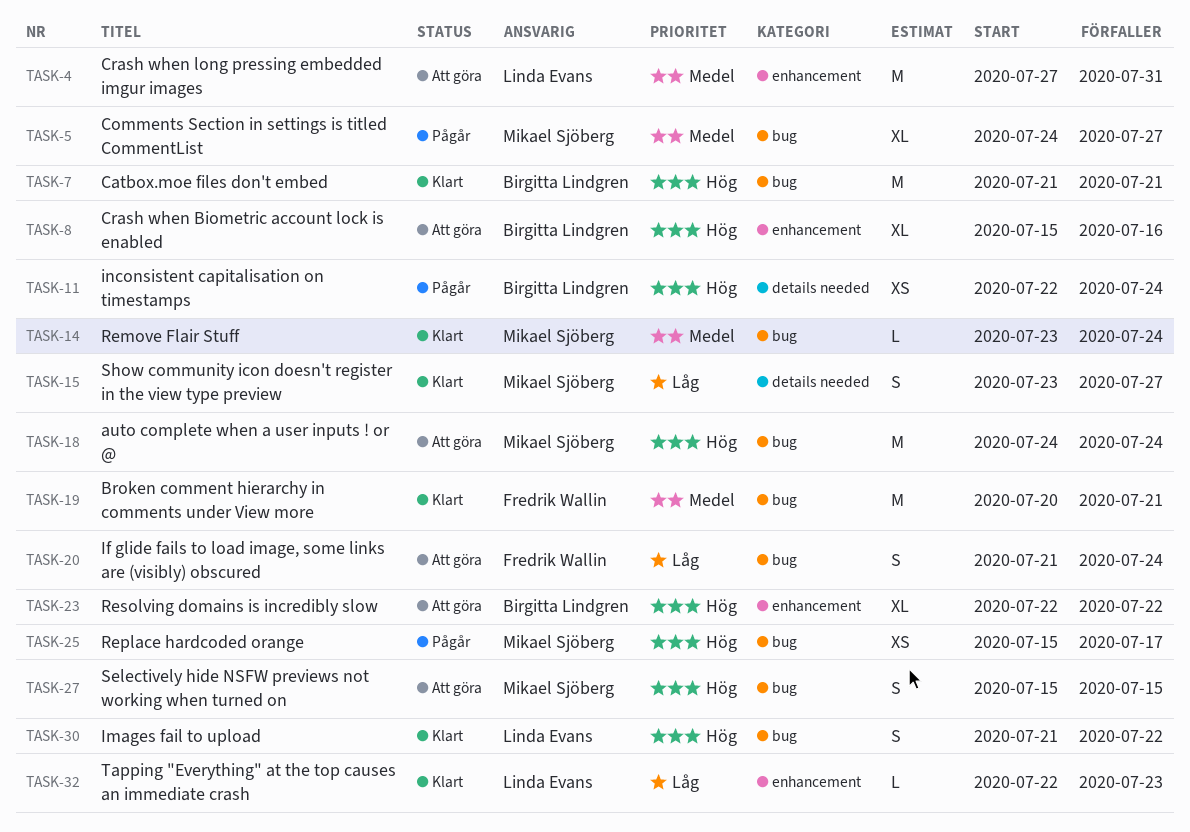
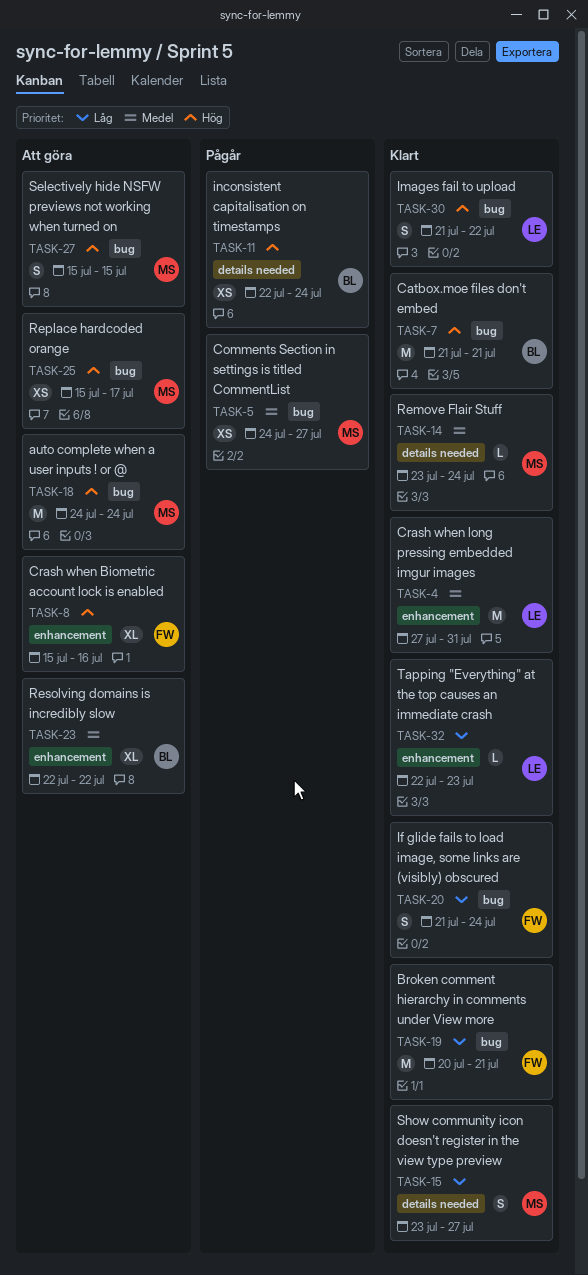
TASK-4, status: Att göra -> Klart
TASK-5, estimate: XL -> XS
TASK-8, owner: Birgitta Lindgren -> Fredrik Wallin
TASK-14, label: bug -> details needed
TASK-19, priority: Medel -> Låg
TASK-20, status: Att göra -> Klart
TASK-23, priority: Hög -> Medel
TASK-25, status: Pågår -> Att göra

